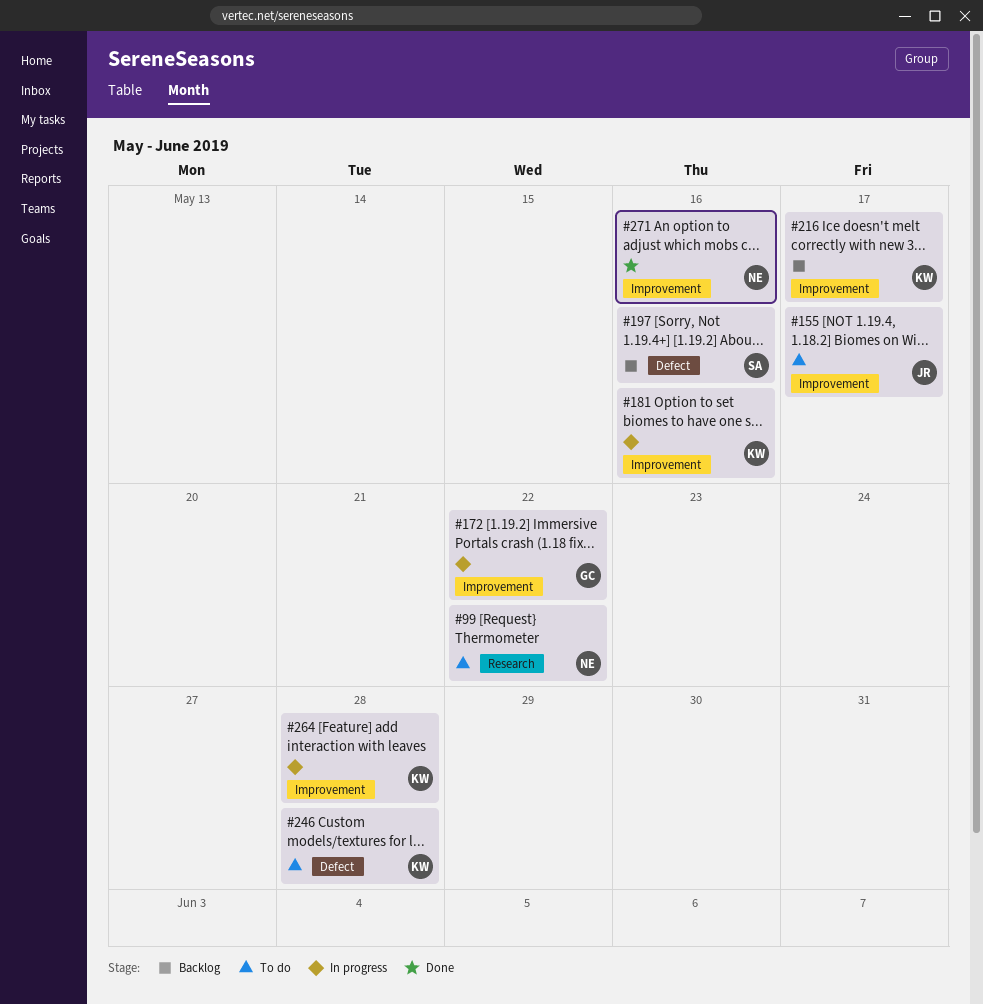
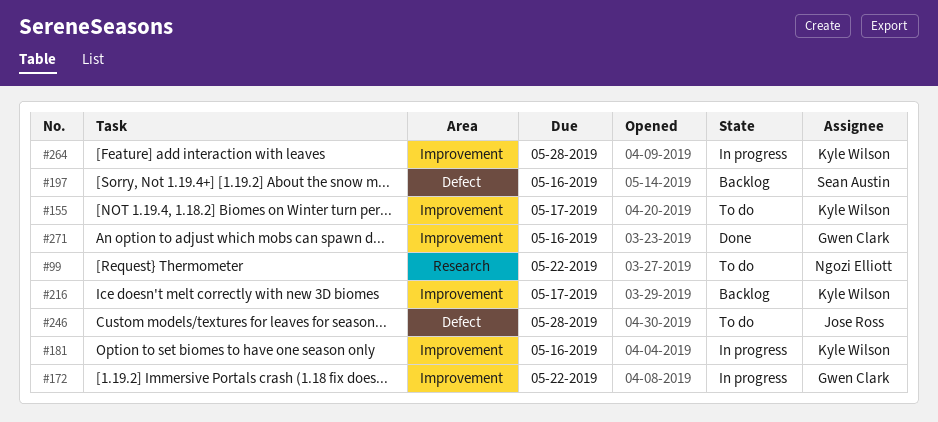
#155, owner: Jose Ross -> Kyle Wilson
#246, owner: Kyle Wilson -> Jose Ross
#271, owner: Ngozi Elliott -> Gwen Clark

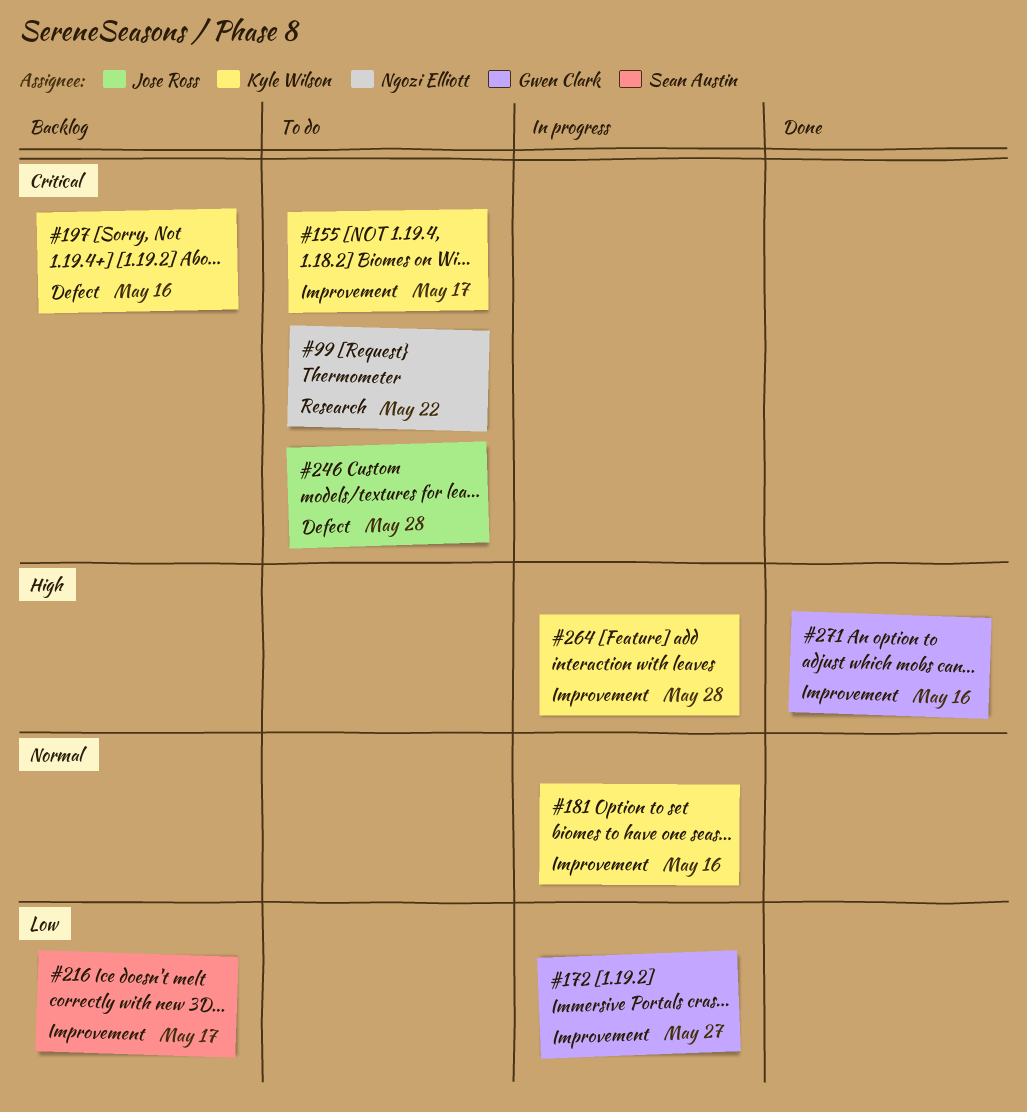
#172, due: May 22 -> May 27
#197, owner: Sean Austin -> Kyle Wilson
#216, owner: Kyle Wilson -> Sean Austin

